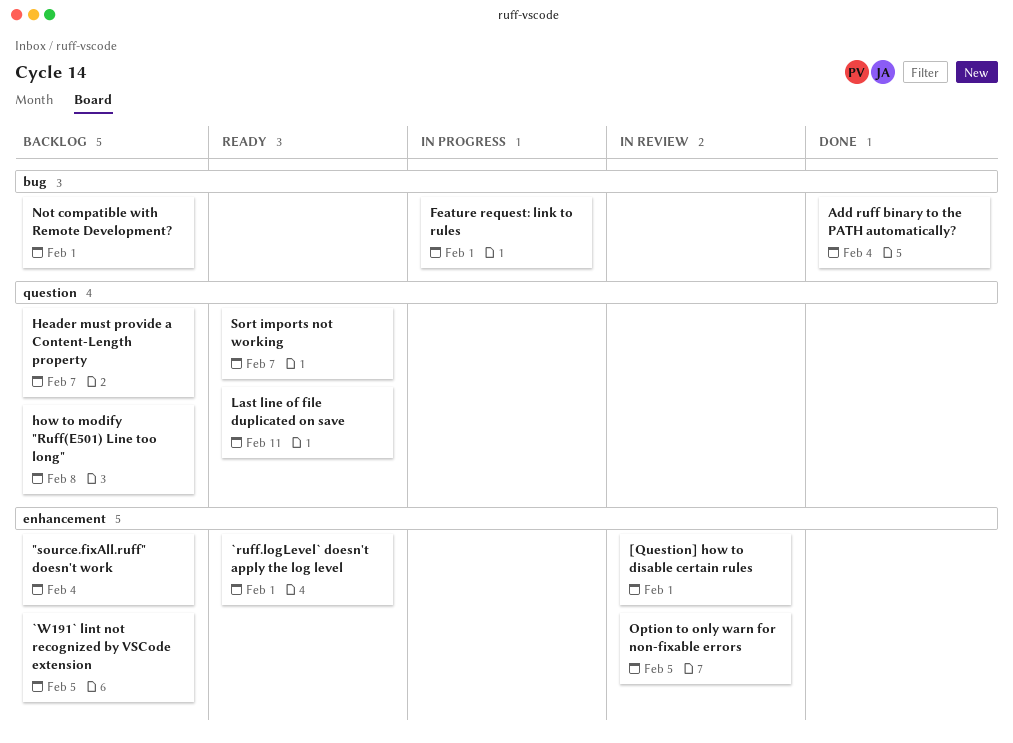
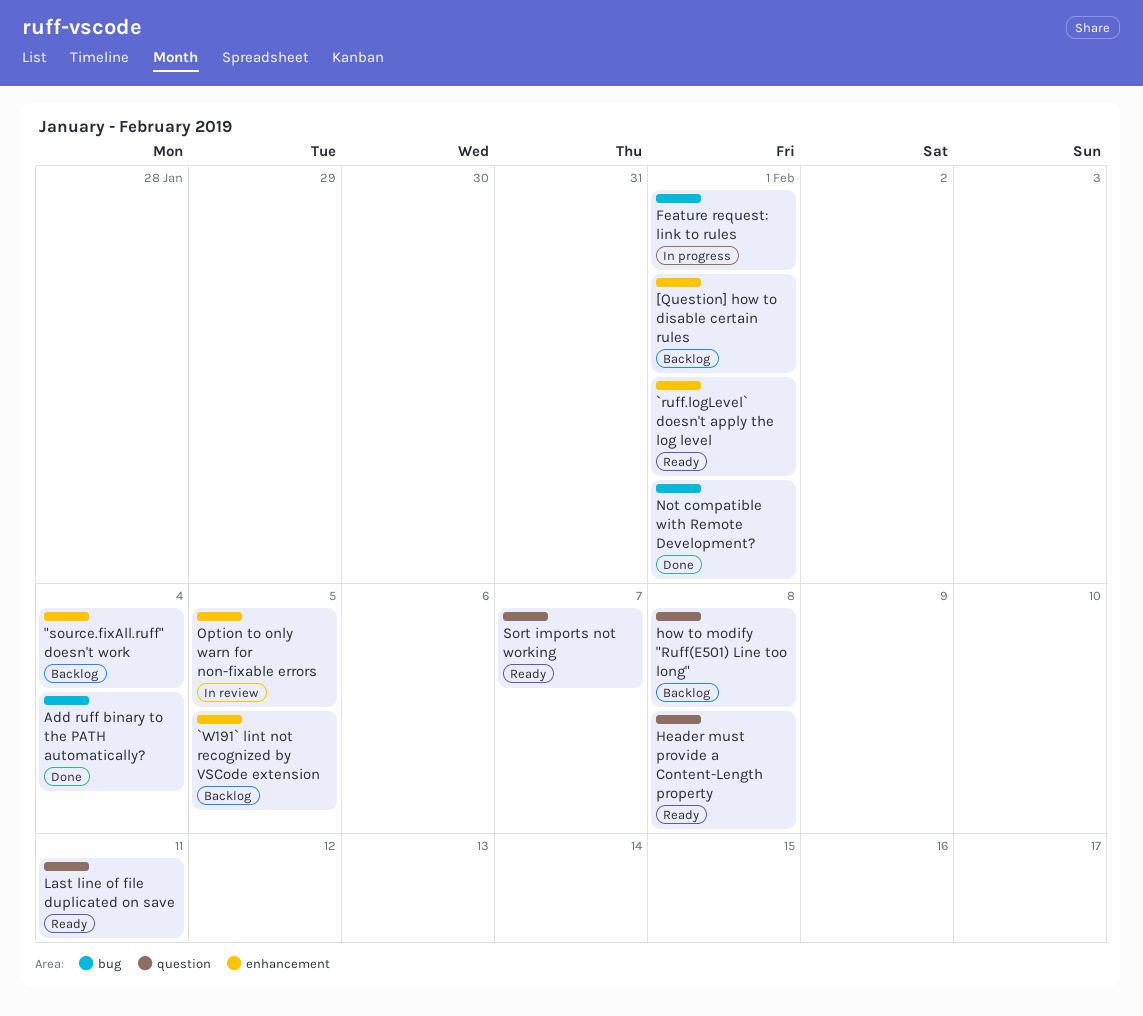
[Question] how to disable certain rules, status: In review -> Backlog
Header must provide a Content-Length property, status: Backlog -> Ready
Header must provide a Content-Length property, due: Feb 7 -> Feb 8
Not compatible with Remote Development?, status: Backlog -> Done

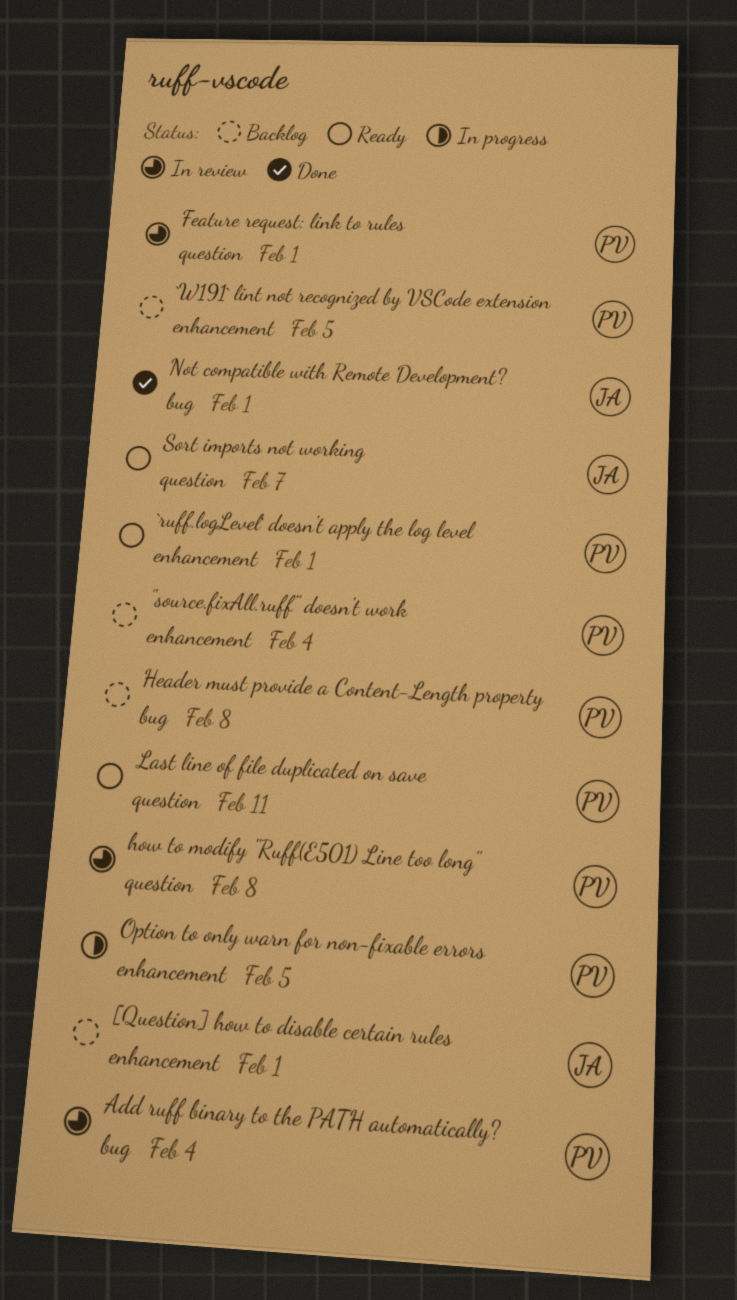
Add ruff binary to the PATH automatically?, status: Done -> In review
Feature request: link to rules, status: In progress -> In review
Feature request: link to rules, label: bug -> question
Header must provide a Content-Length property, status: Ready -> Backlog
Header must provide a Content-Length property, label: question -> bug
how to modify "Ruff(E501) Line too long", status: Backlog -> In review
Option to only warn for non-fixable errors, status: In review -> In progress

